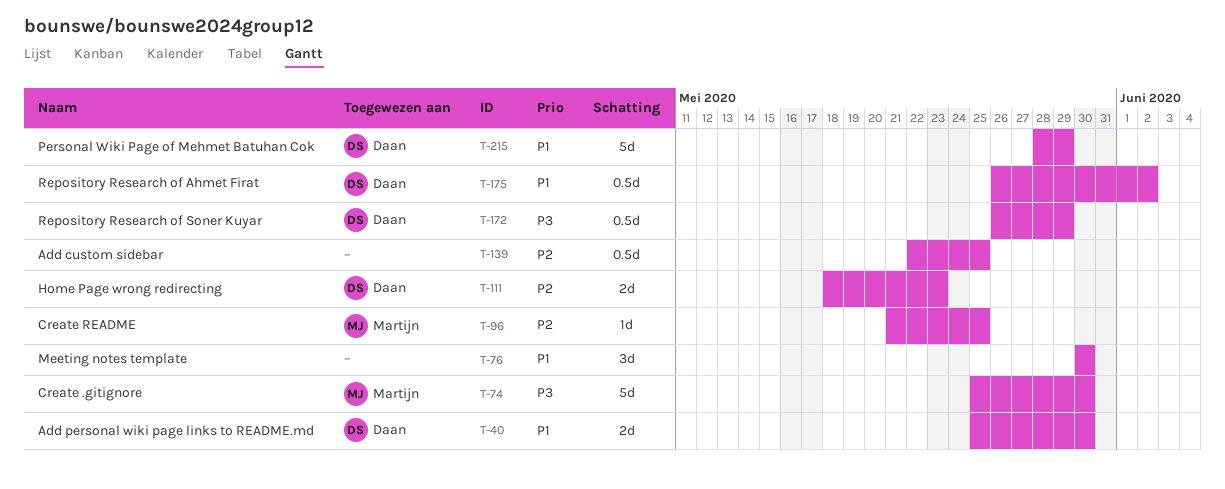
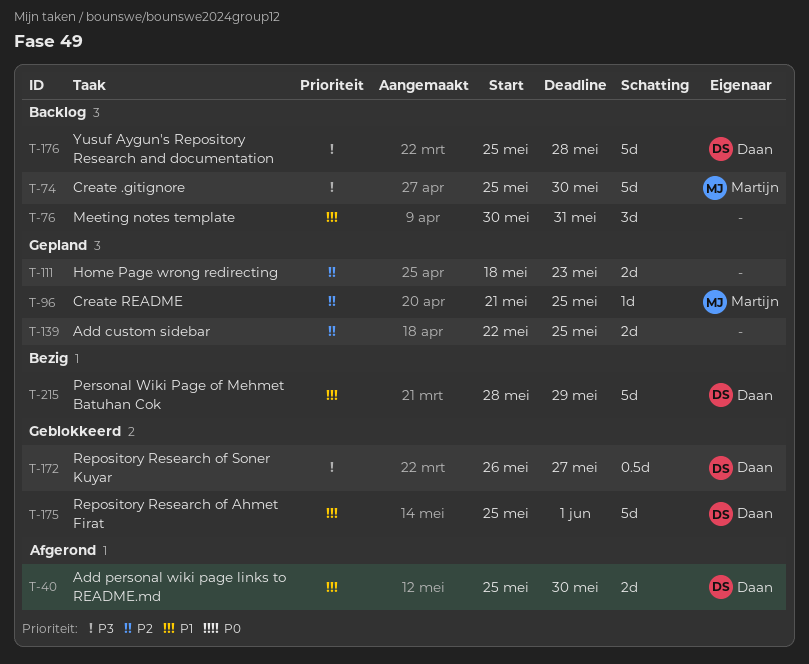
T-76, due: May 30 -> May 31
T-111, owner: Daan -> none
T-139, estimate: 0.5d -> 2d
T-172, due: May 29 -> May 27
T-175, estimate: 0.5d -> 5d
T-175, start: May 26 -> May 25
T-175, due: Jun 2 -> Jun 1
T-176: none -> present

